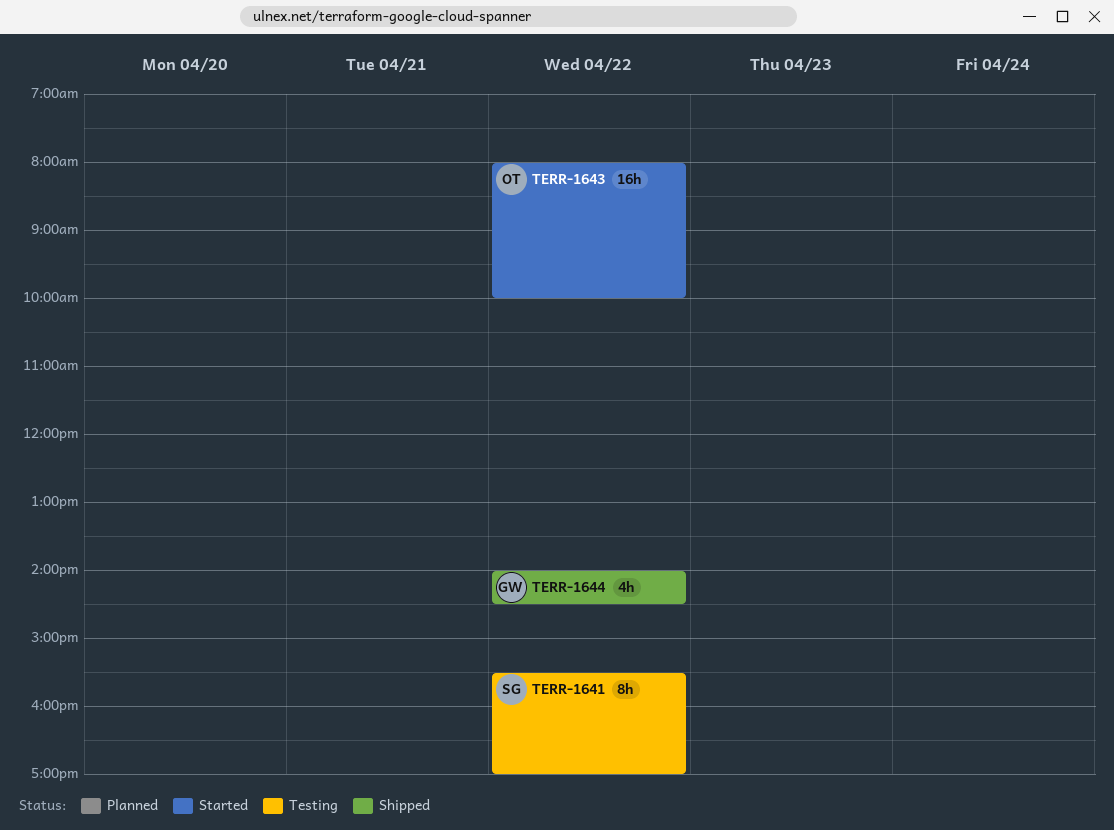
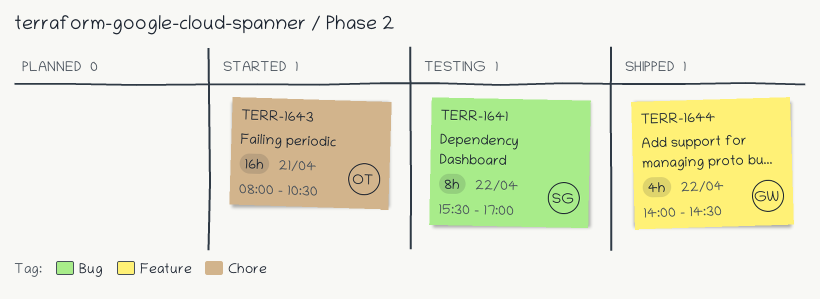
TERR-1643, day: Apr 22 -> Apr 21
TERR-1643, ends: 10:00 -> 10:30

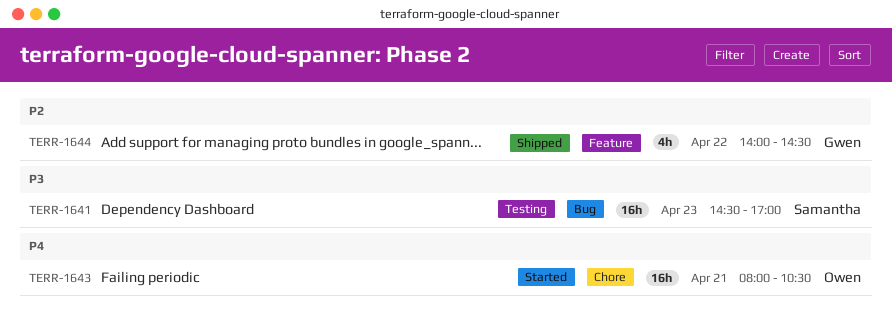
TERR-1641, estimate: 8h -> 16h
TERR-1641, day: Apr 22 -> Apr 23
TERR-1641, begins: 15:30 -> 14:30

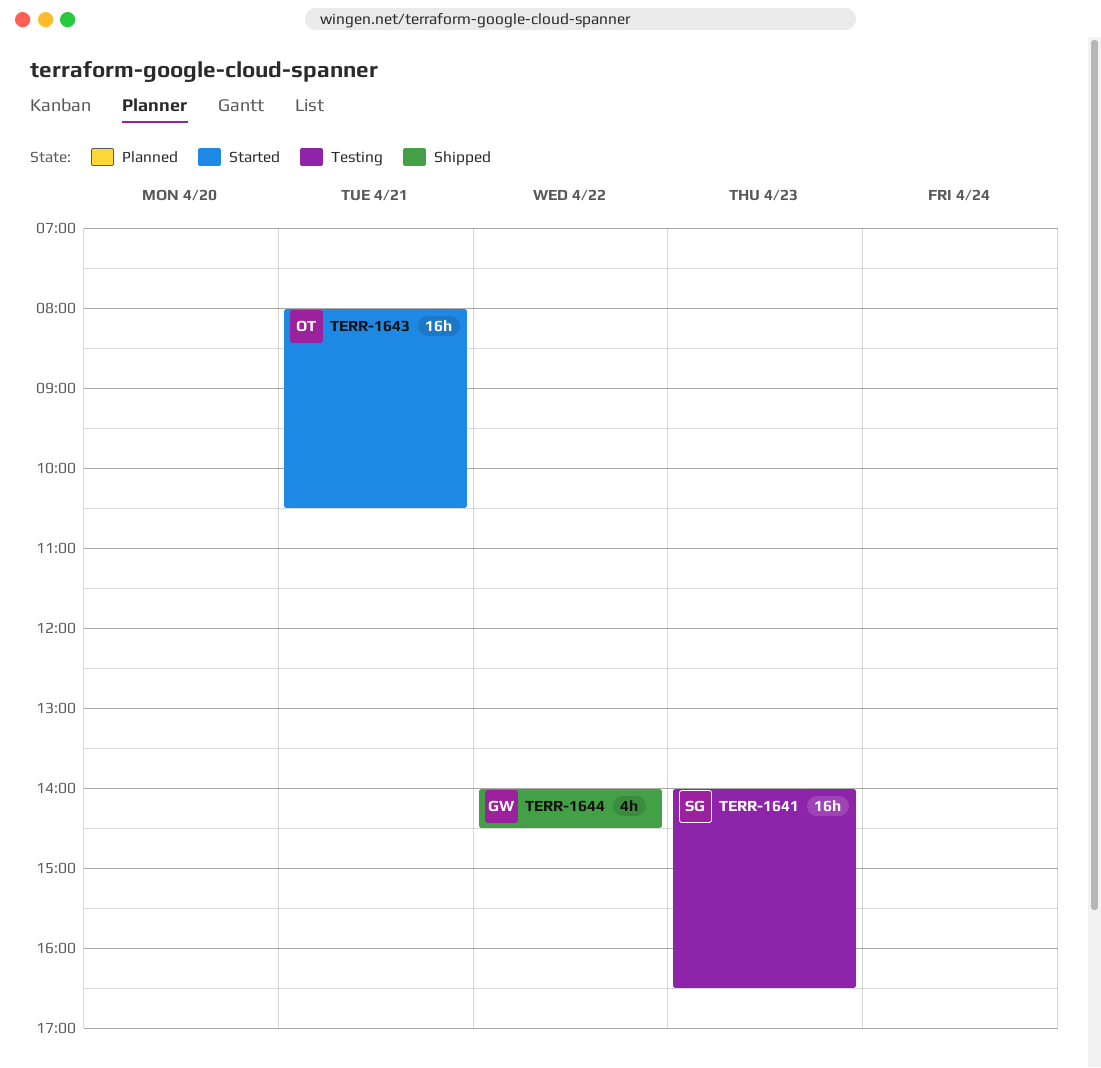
TERR-1641, begins: 14:30 -> 14:00
TERR-1641, ends: 17:00 -> 16:30

